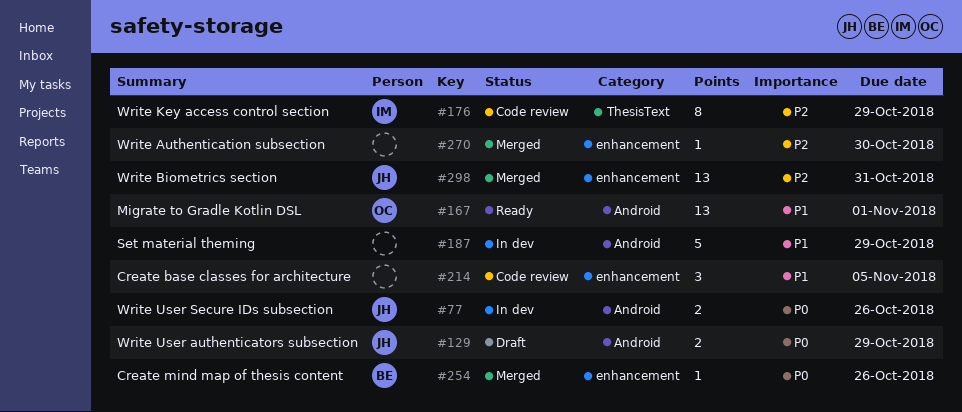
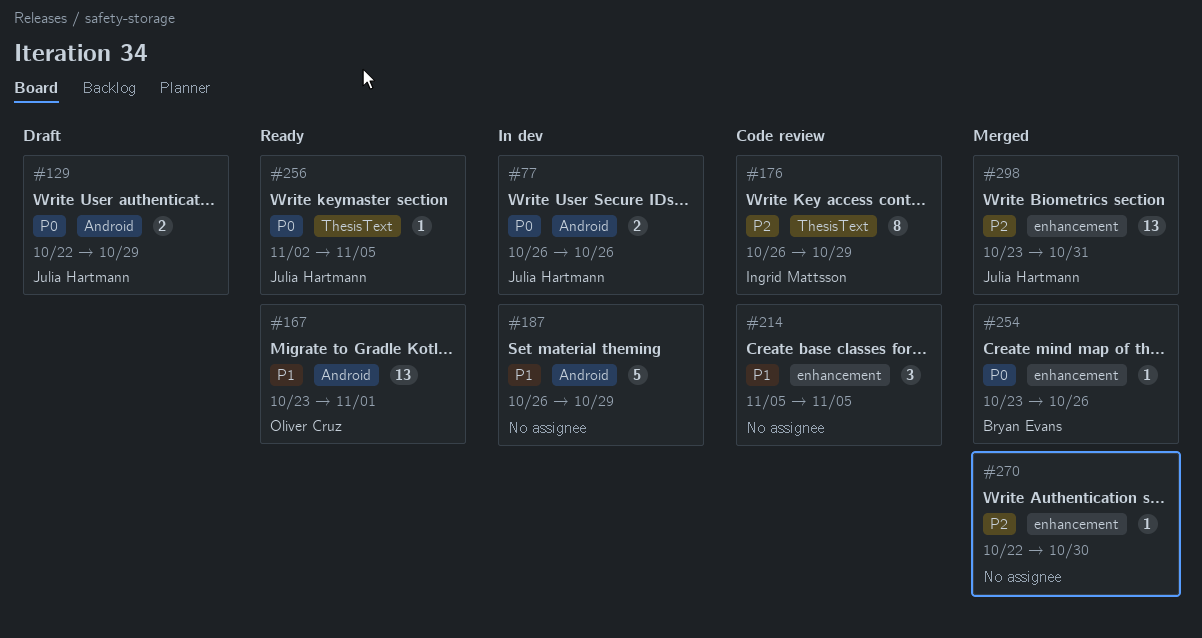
#256: none -> present

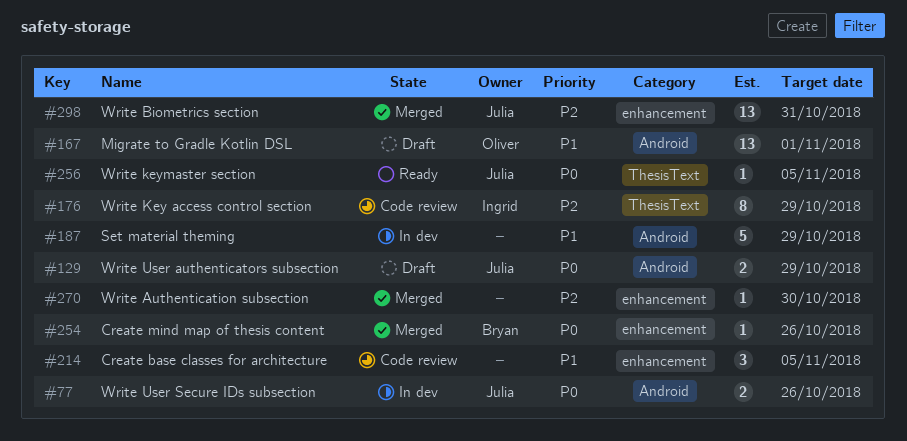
#167, status: Ready -> Draft

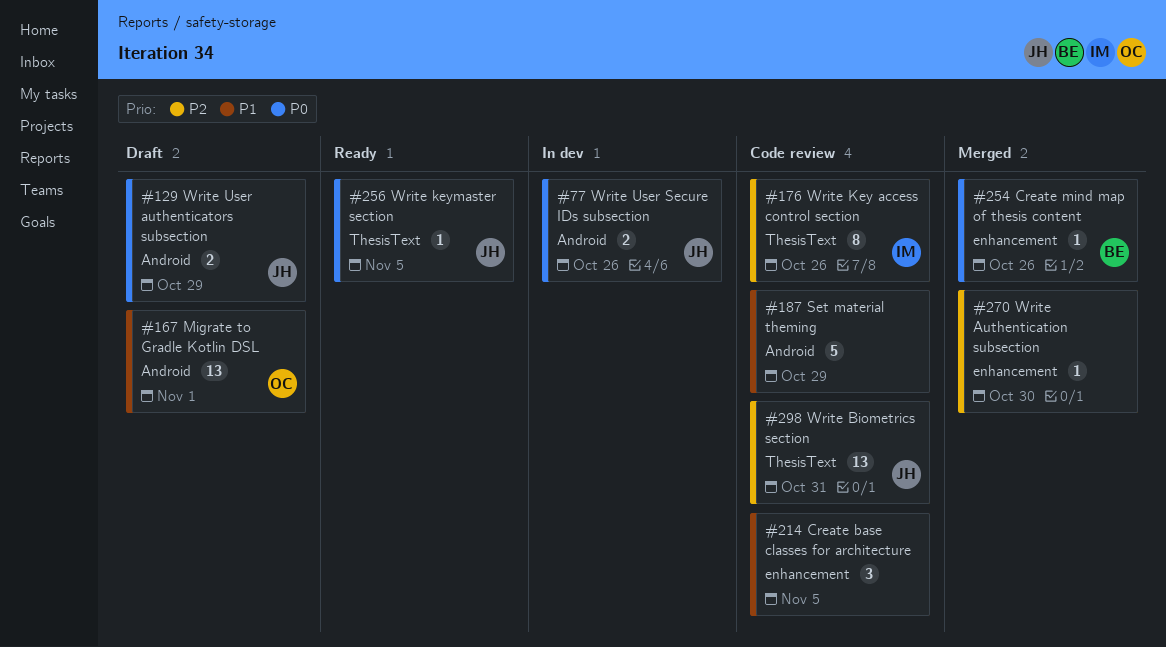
#176, due: Oct 29 -> Oct 26
#187, status: In dev -> Code review
#298, status: Merged -> Code review
#298, label: enhancement -> ThesisText

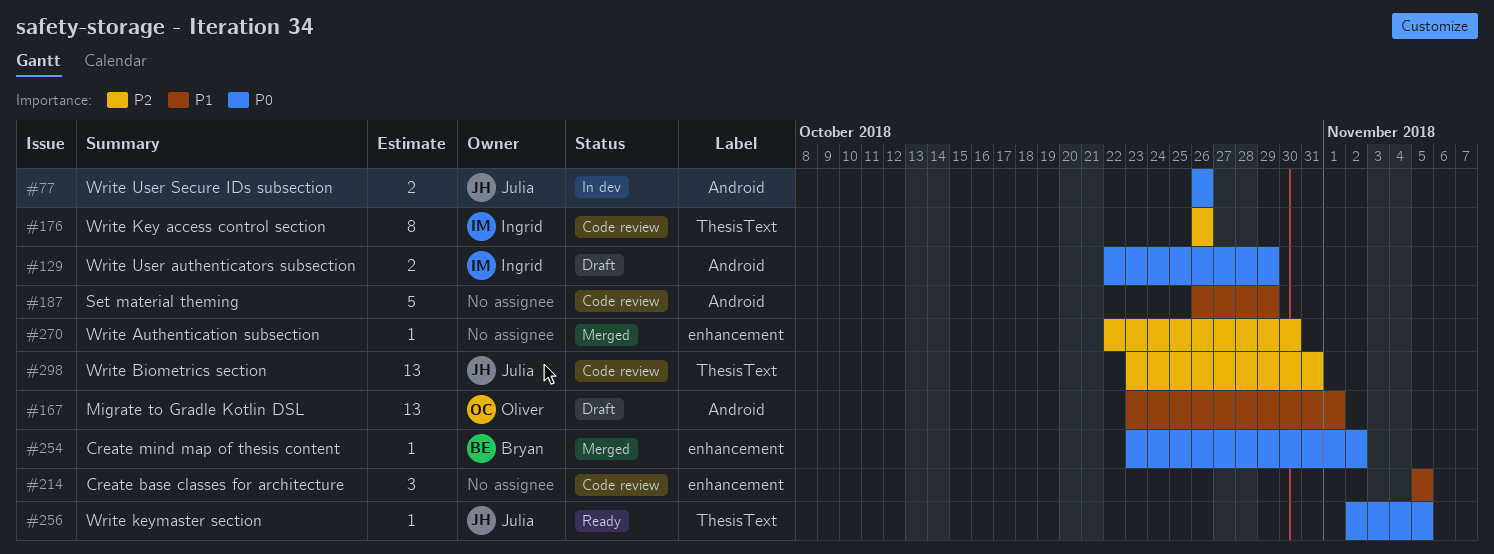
#129, owner: Julia -> Ingrid
#254, due: Oct 26 -> Nov 2

